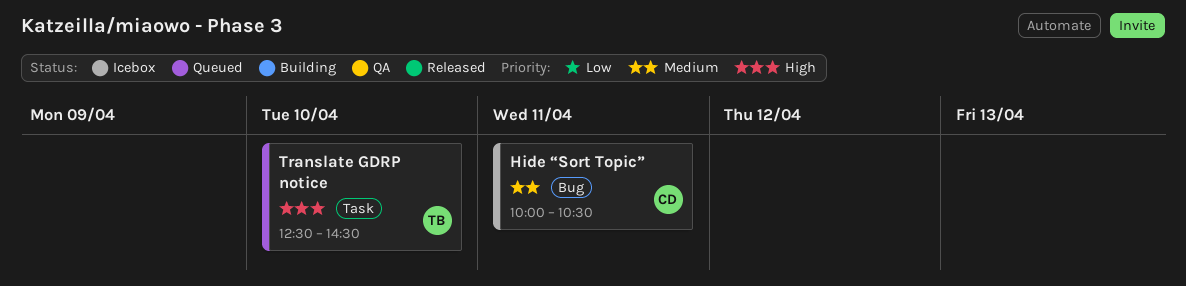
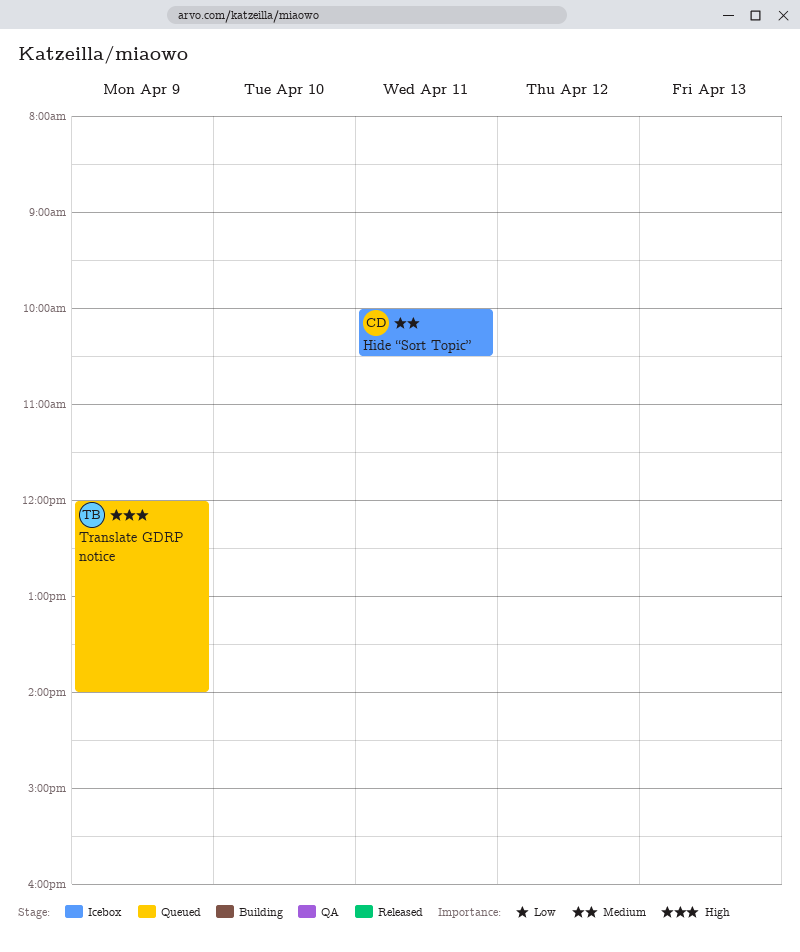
Translate GDRP notice, day: Apr 10 -> Apr 9
Translate GDRP notice, begins: 12:30 -> 12:00
Translate GDRP notice, ends: 14:30 -> 14:00

